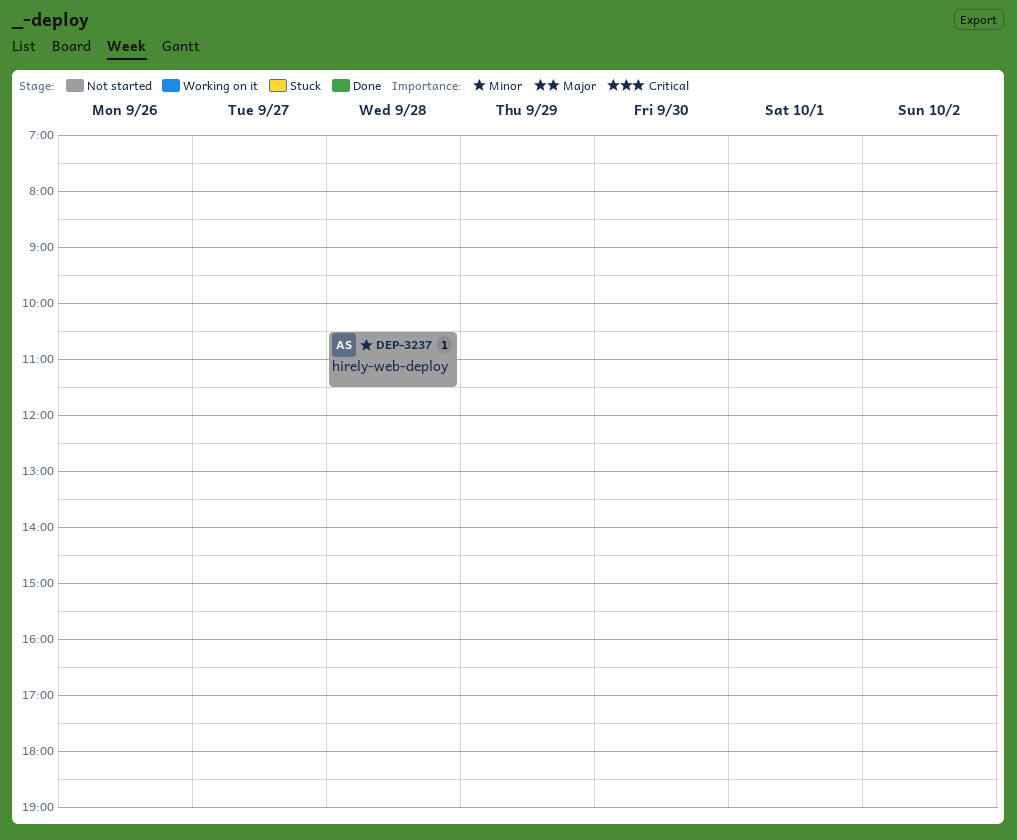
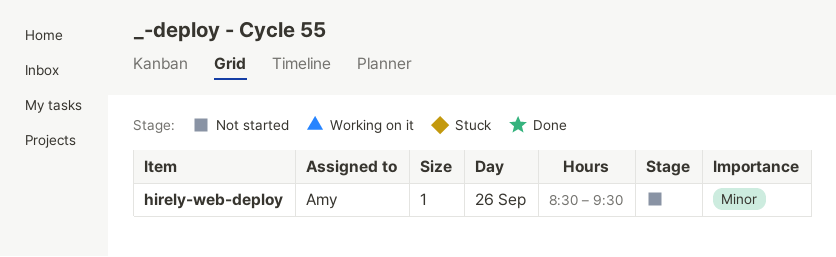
hirely-web-deploy, day: Sep 28 -> Sep 26
hirely-web-deploy, begins: 10:30 -> 08:30
hirely-web-deploy, ends: 11:30 -> 09:30

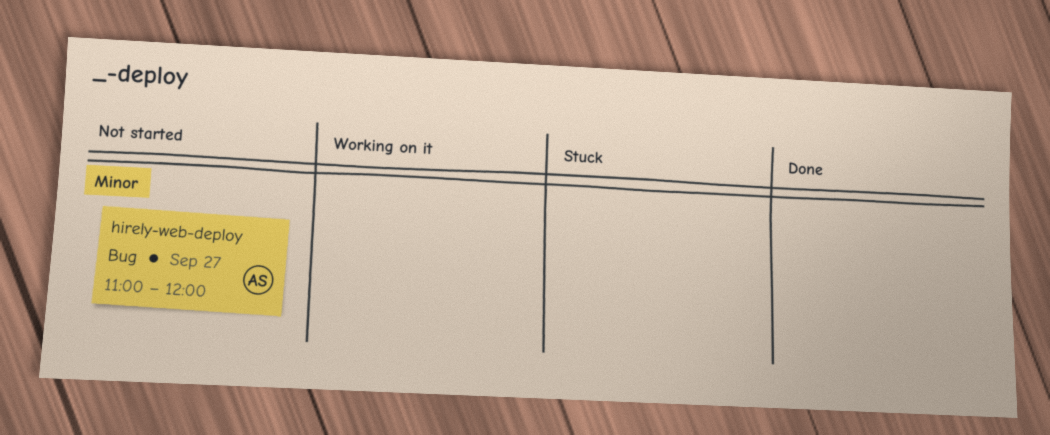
hirely-web-deploy, day: Sep 26 -> Sep 27
hirely-web-deploy, begins: 08:30 -> 11:00
hirely-web-deploy, ends: 09:30 -> 12:00

